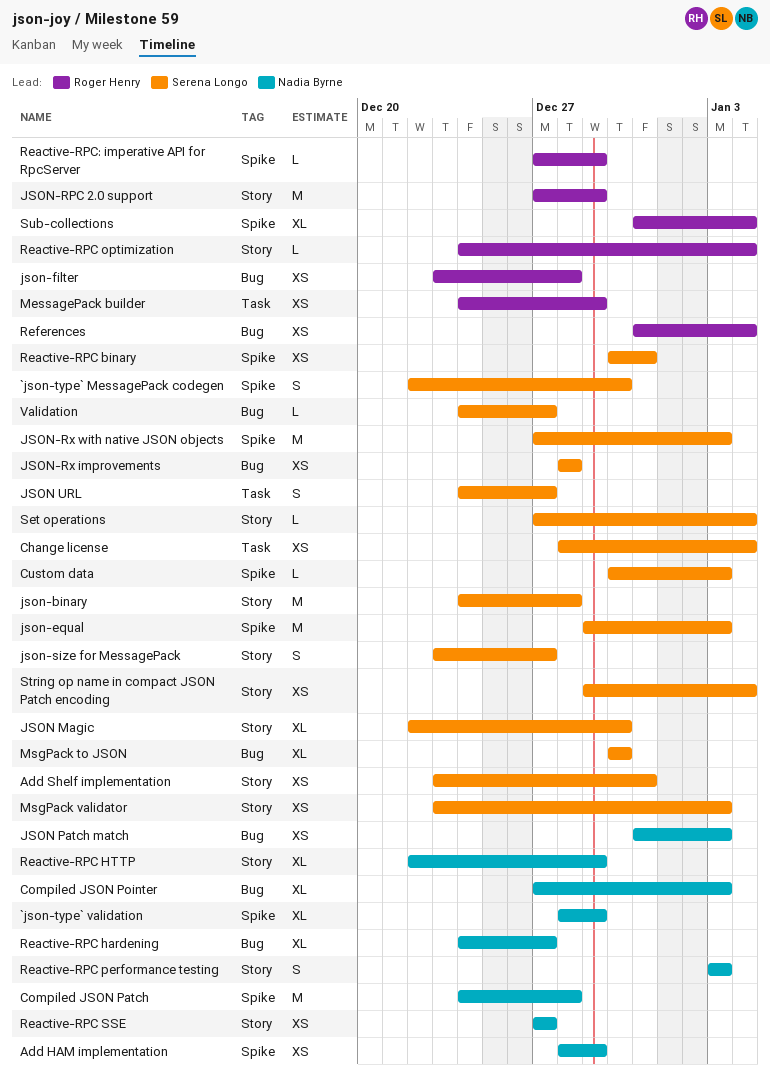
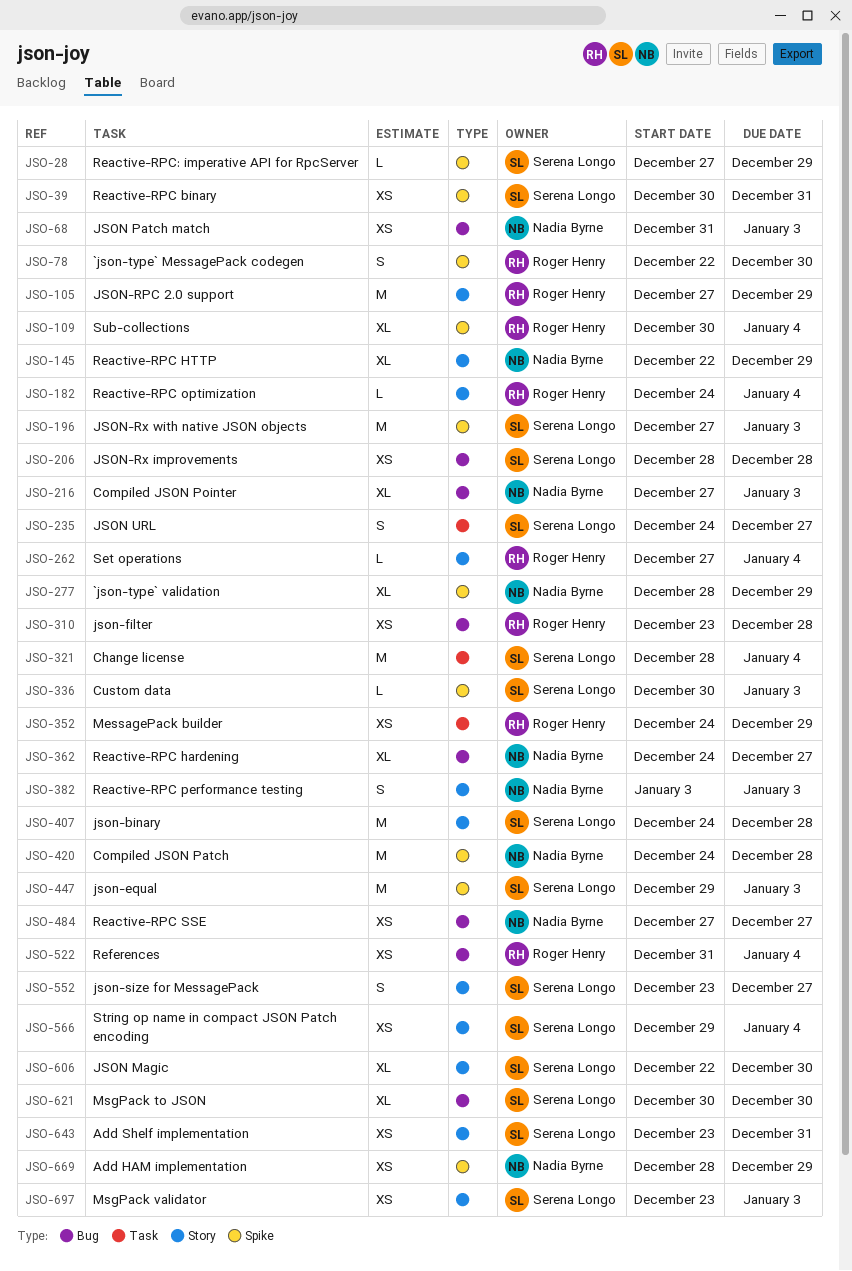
`json-type` MessagePack codegen, owner: Serena Longo -> Roger Henry
Change license, estimate: XS -> M
Reactive-RPC SSE, label: Story -> Bug
Reactive-RPC: imperative API for RpcServer, owner: Roger Henry -> Serena Longo
Set operations, owner: Serena Longo -> Roger Henry
Sub-collections, start: Dec 31 -> Dec 30
Validation: present -> none

